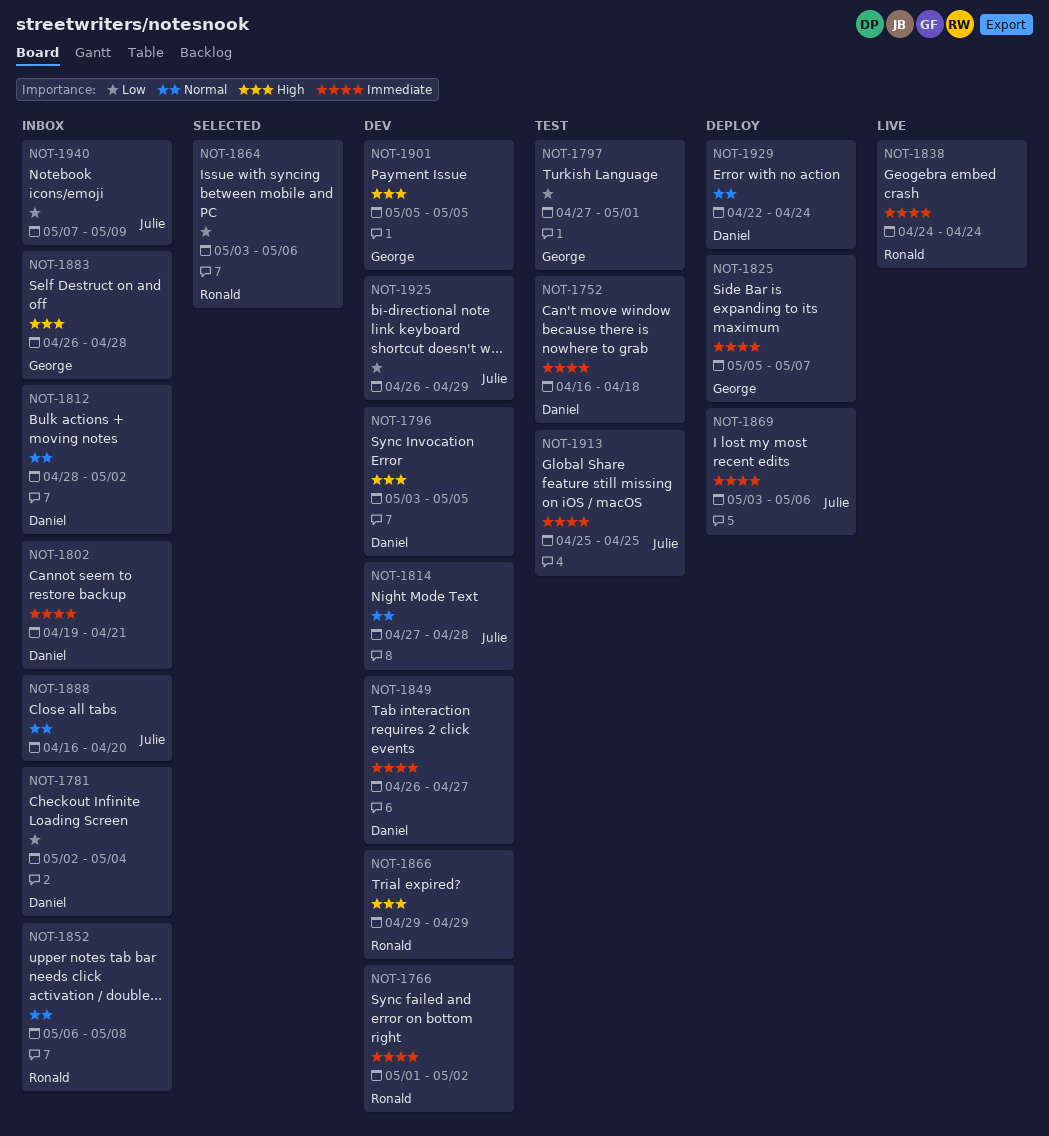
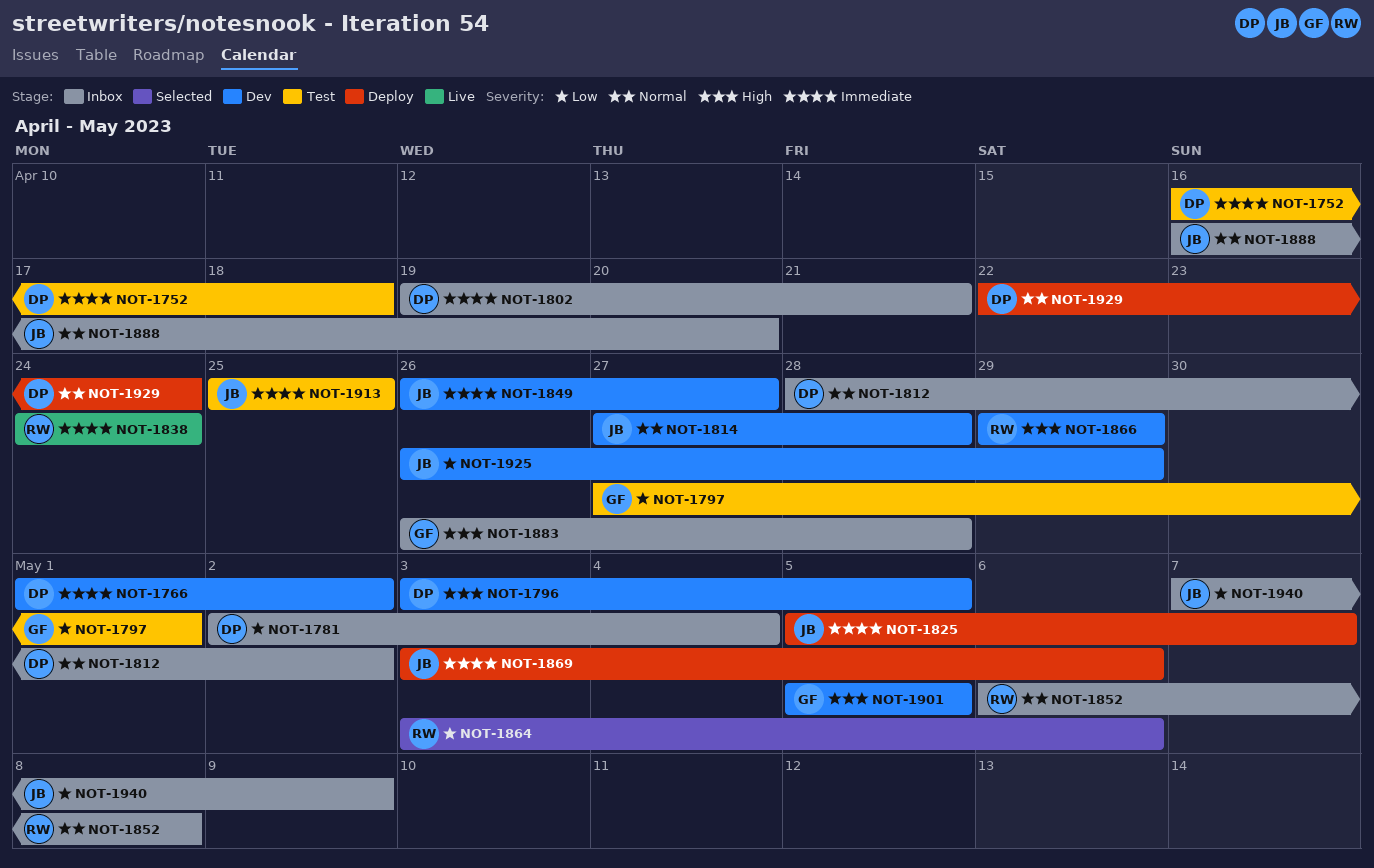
NOT-1766, owner: Ronald -> Daniel
NOT-1825, owner: George -> Julie
NOT-1849, owner: Daniel -> Julie

